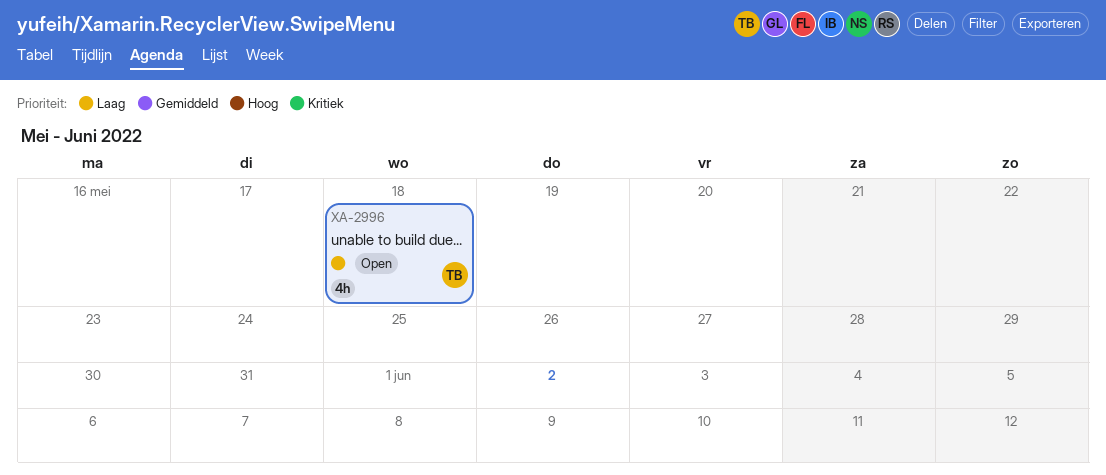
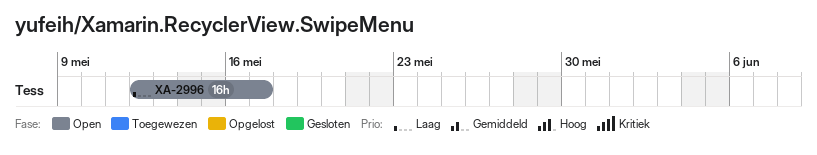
XA-2996, estimate: 4h -> 16h
XA-2996, due: May 18 -> May 17

